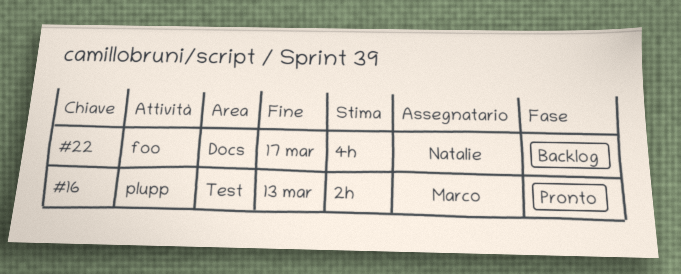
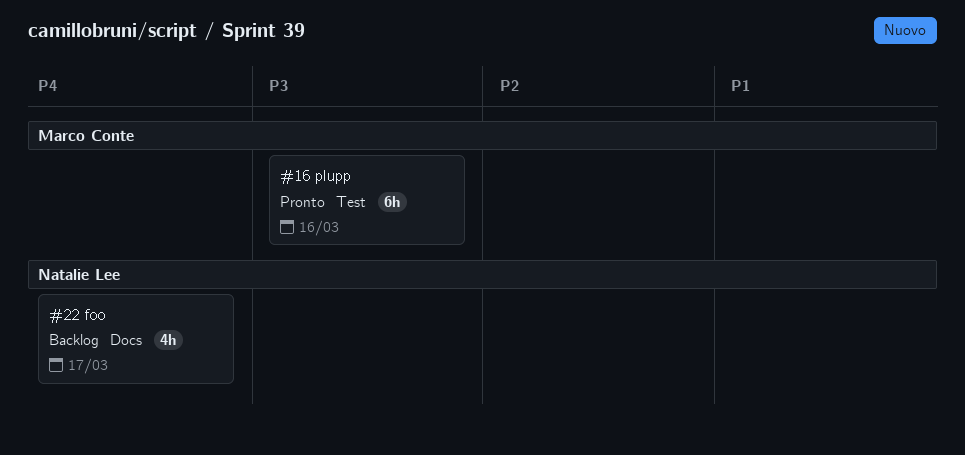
#16, estimate: 2h -> 6h
#16, due: Mar 13 -> Mar 16

